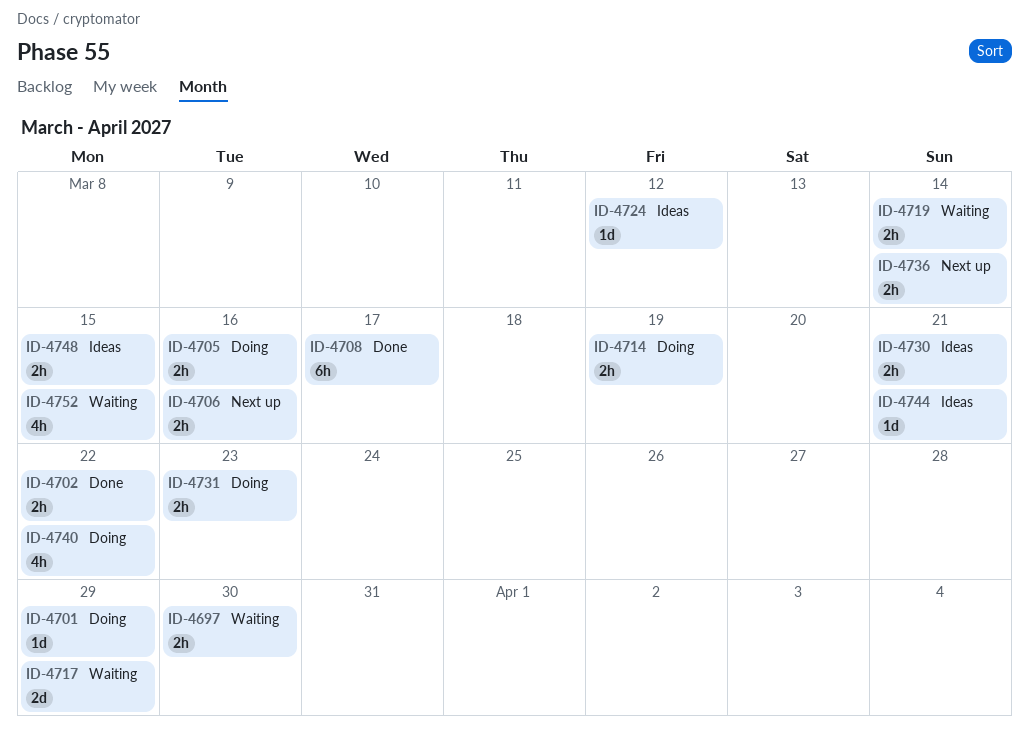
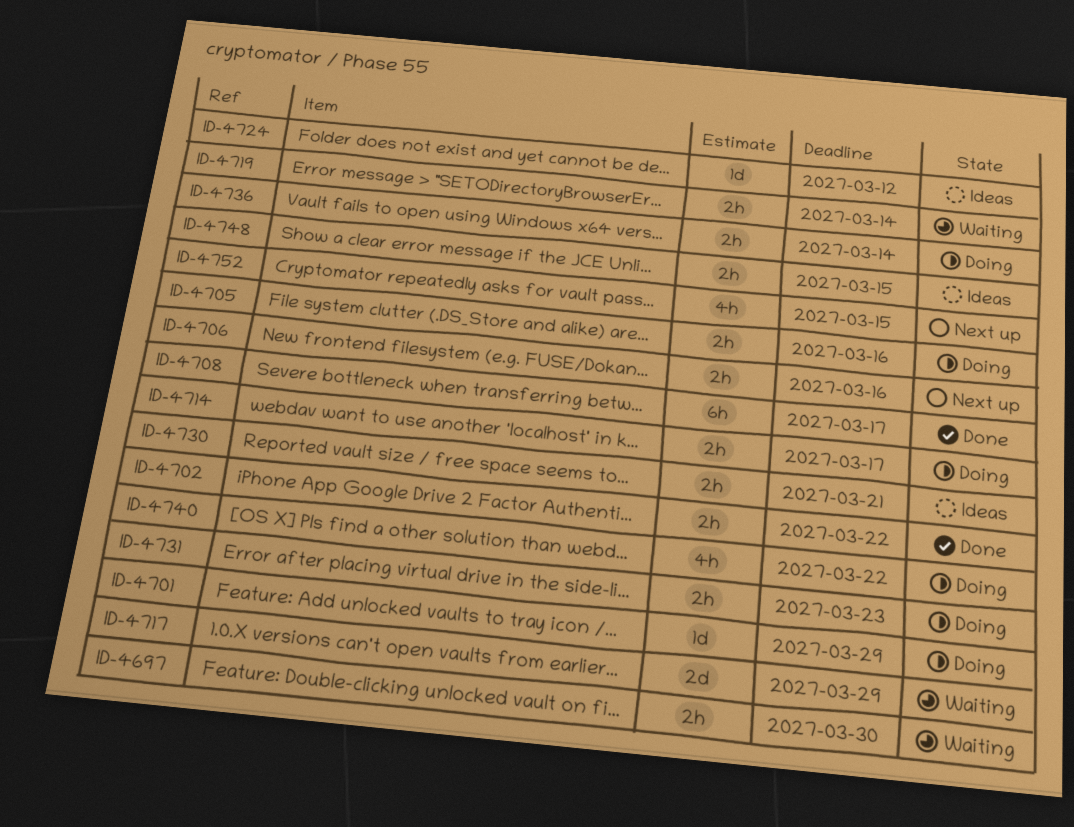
ID-4714, due: Mar 19 -> Mar 17
ID-4736, status: Next up -> Doing
ID-4744: present -> none
ID-4752, status: Waiting -> Next up

